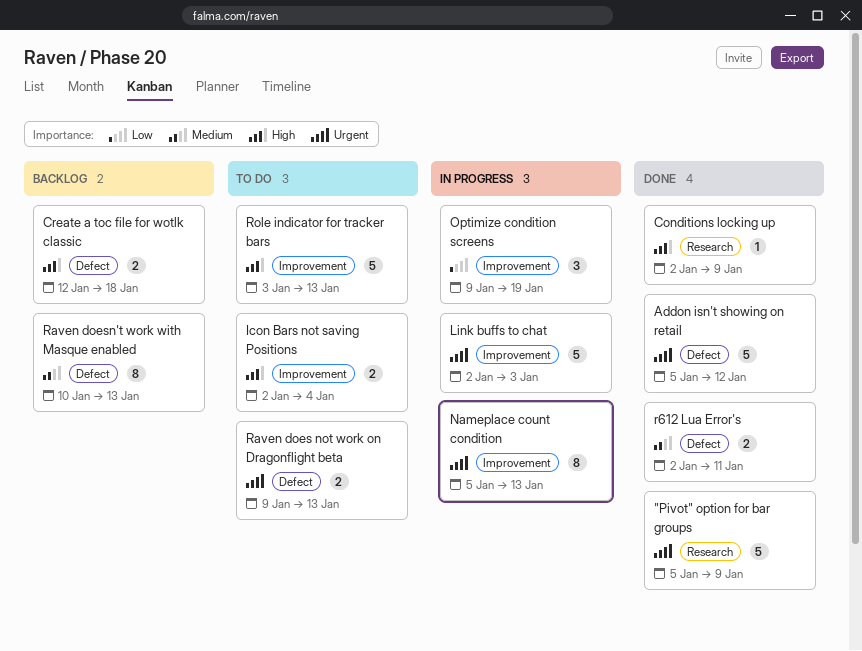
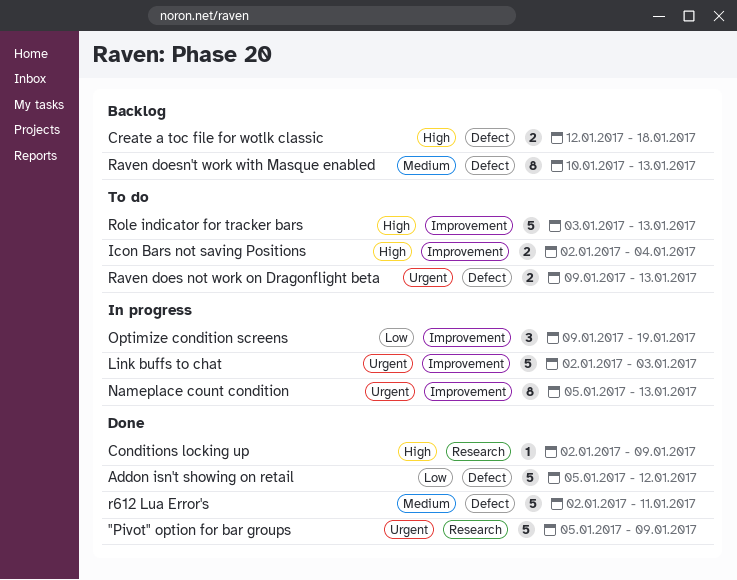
Addon isn't showing on retail, priority: Urgent -> Low
r612 Lua Error's, estimate: 2 -> 5

